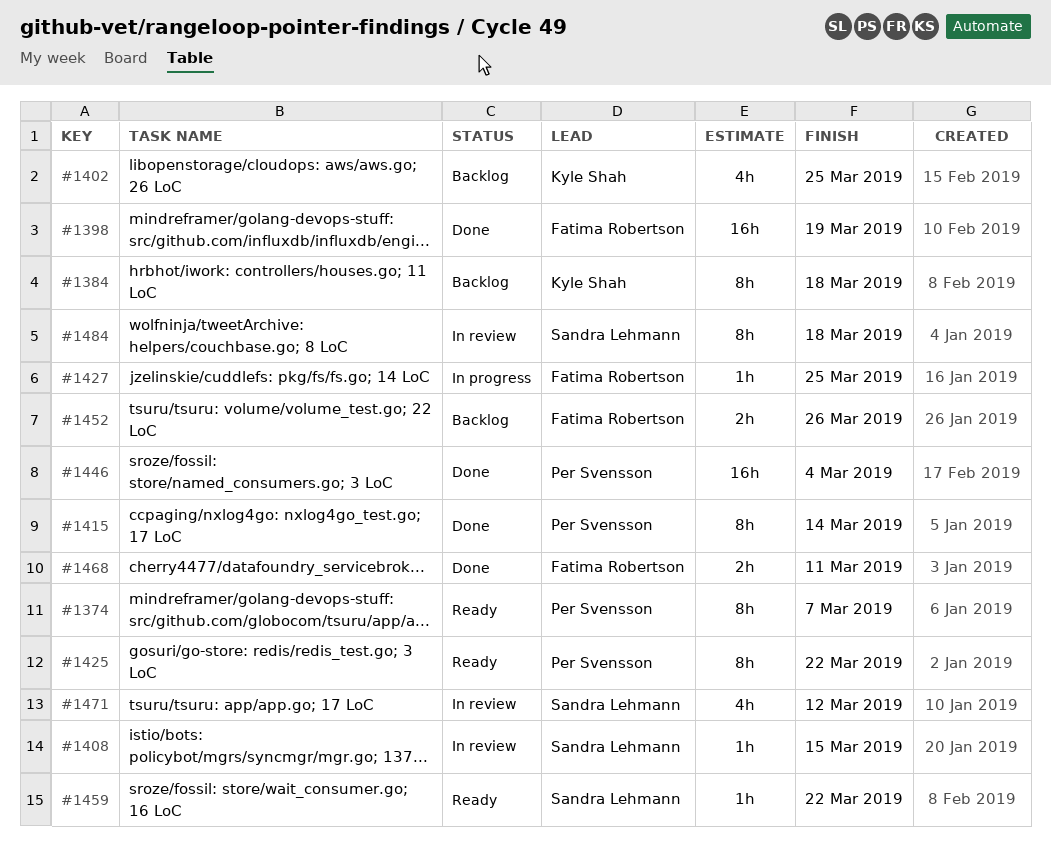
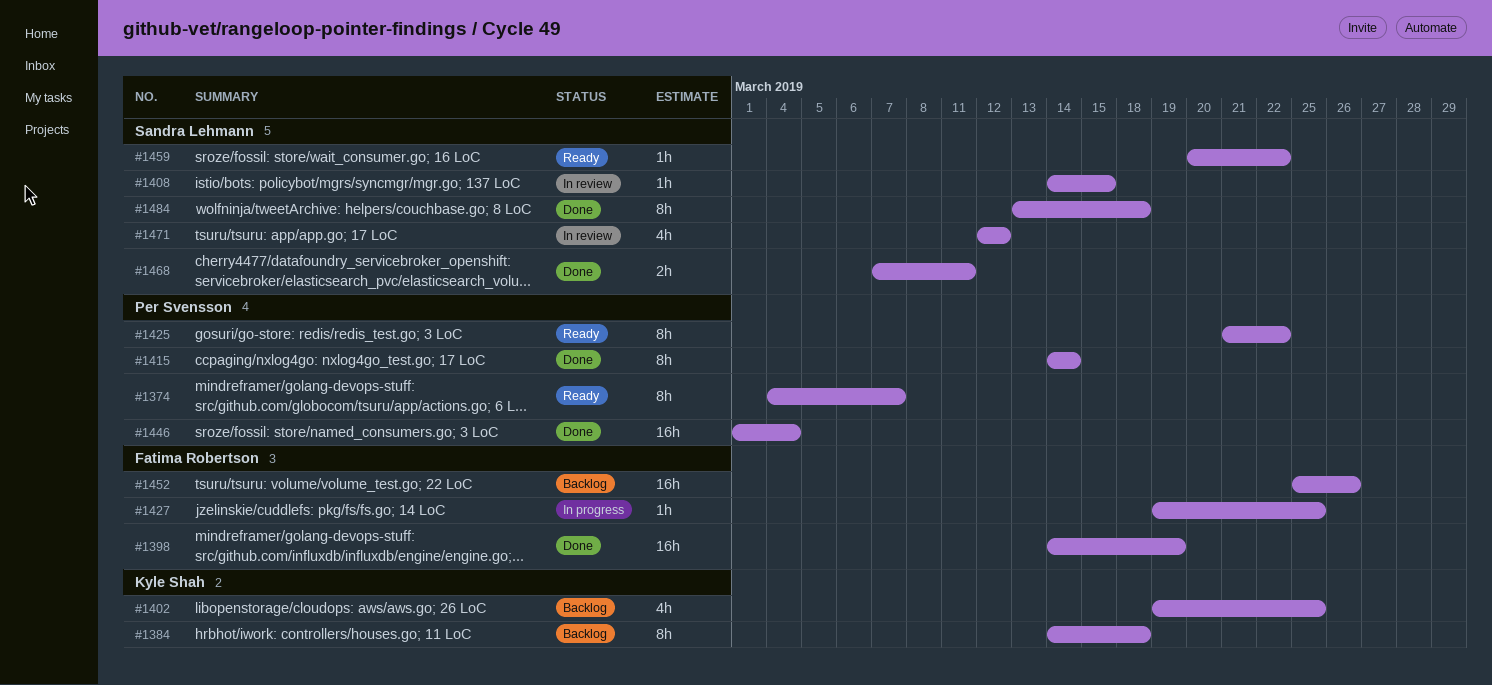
#1452, estimate: 2h -> 16h
#1468, owner: Fatima Robertson -> Sandra Lehmann
#1484, status: In review -> Done

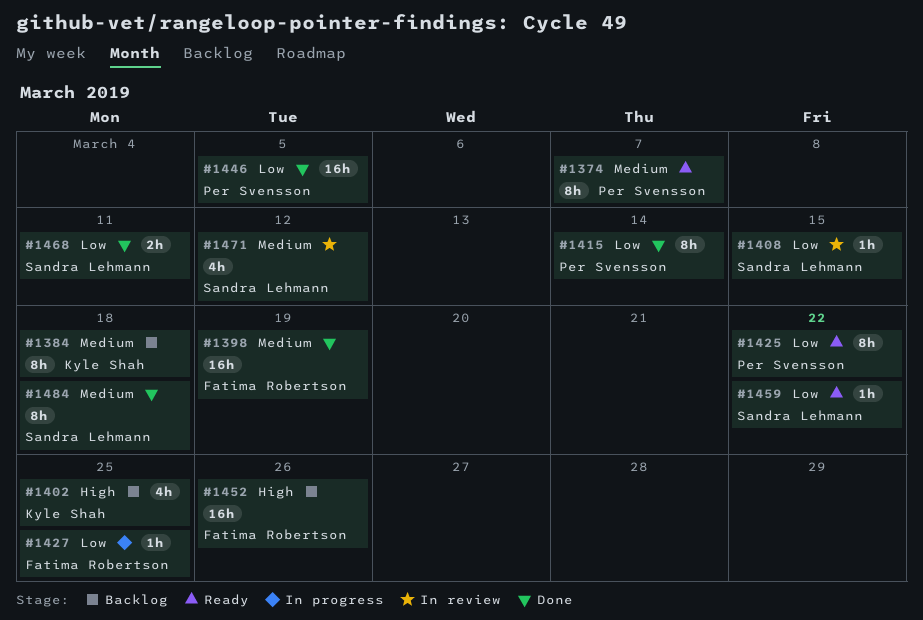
#1446, due: Mar 4 -> Mar 5

